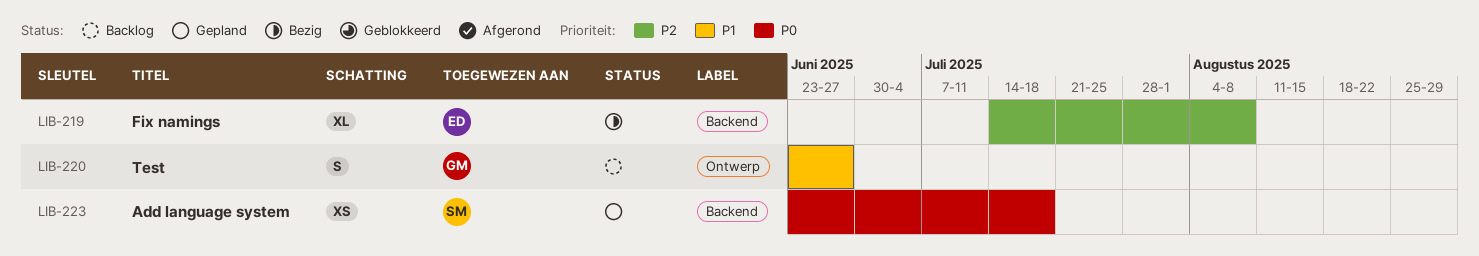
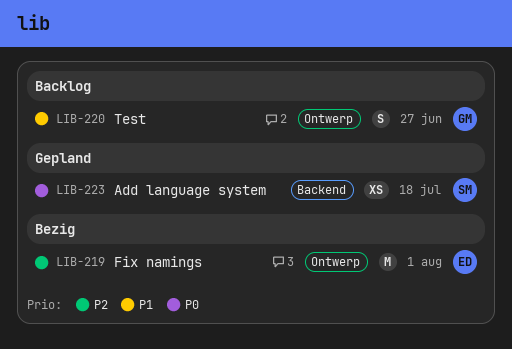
LIB-219, label: Backend -> Ontwerp
LIB-219, estimate: XL -> M
LIB-219, due: Aug 8 -> Aug 1

